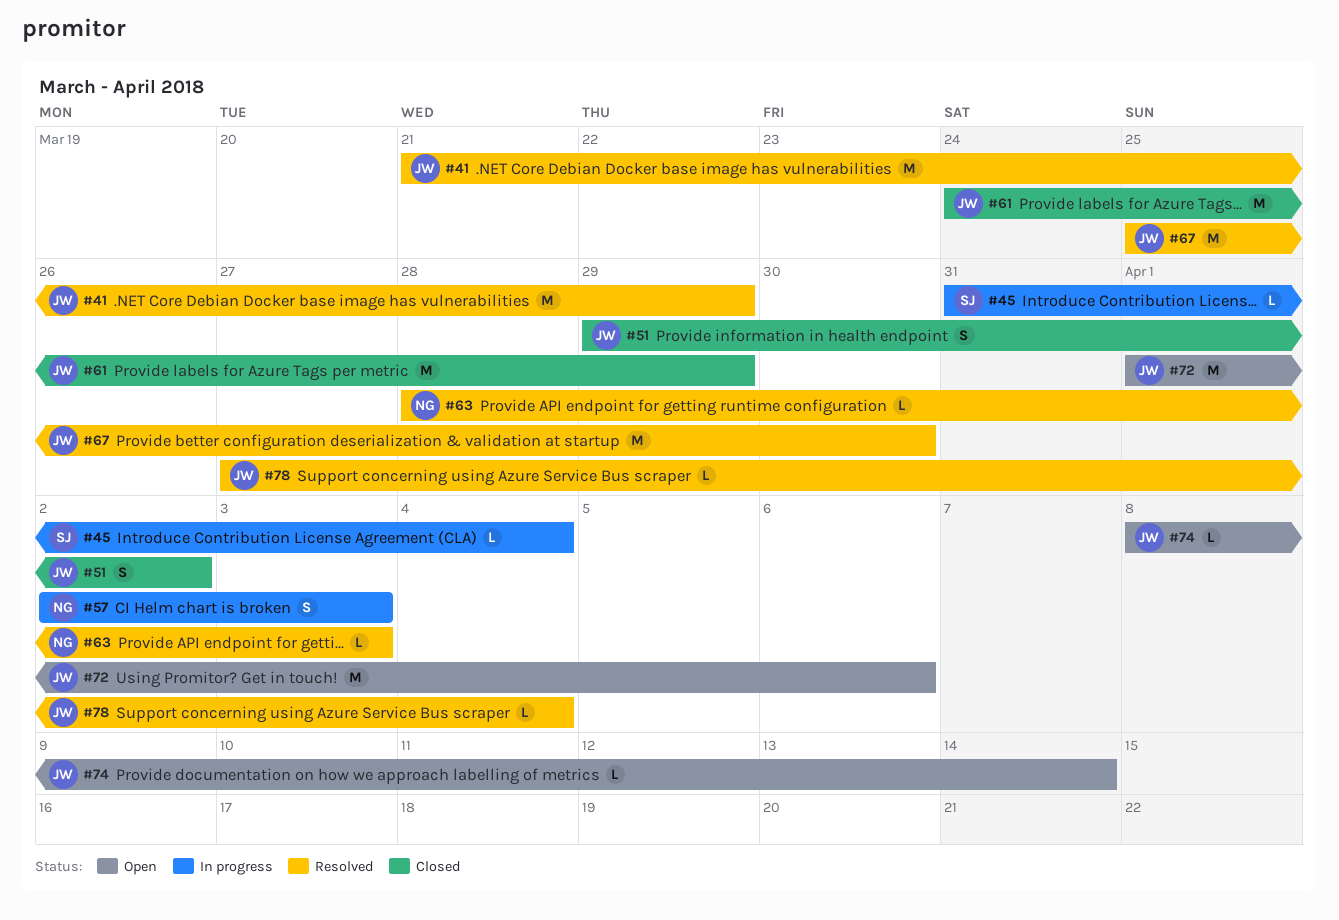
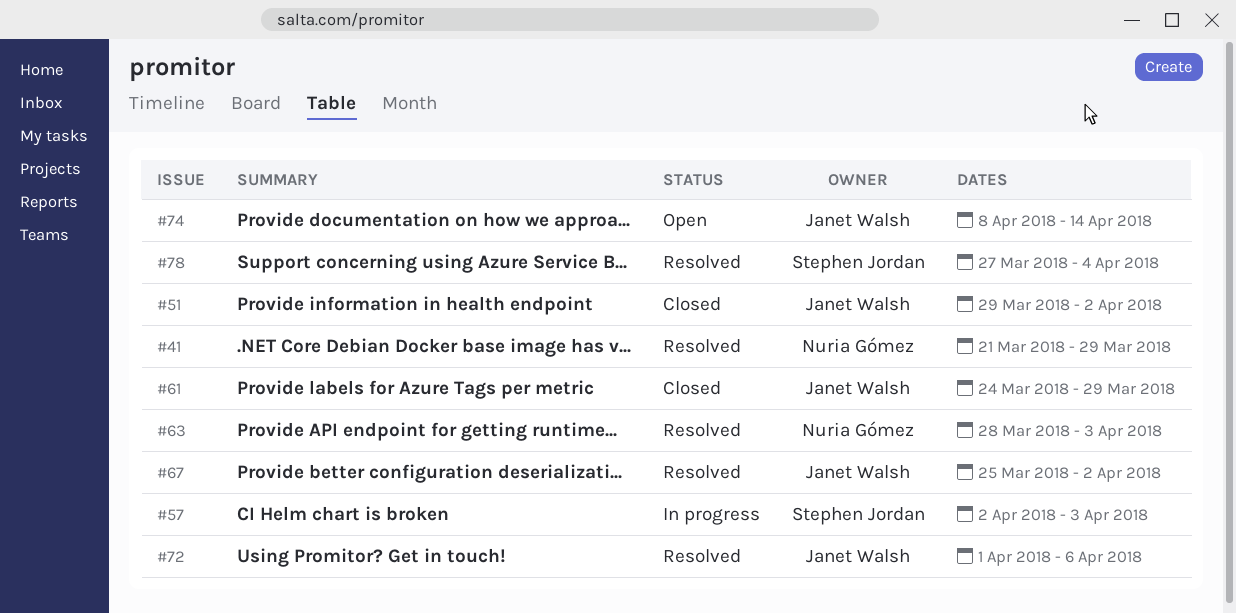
#41, owner: Janet Walsh -> Nuria Gómez
#45: present -> none
#57, owner: Nuria Gómez -> Stephen Jordan
#67, due: Mar 30 -> Apr 2
#72, status: Open -> Resolved
#78, owner: Janet Walsh -> Stephen Jordan

